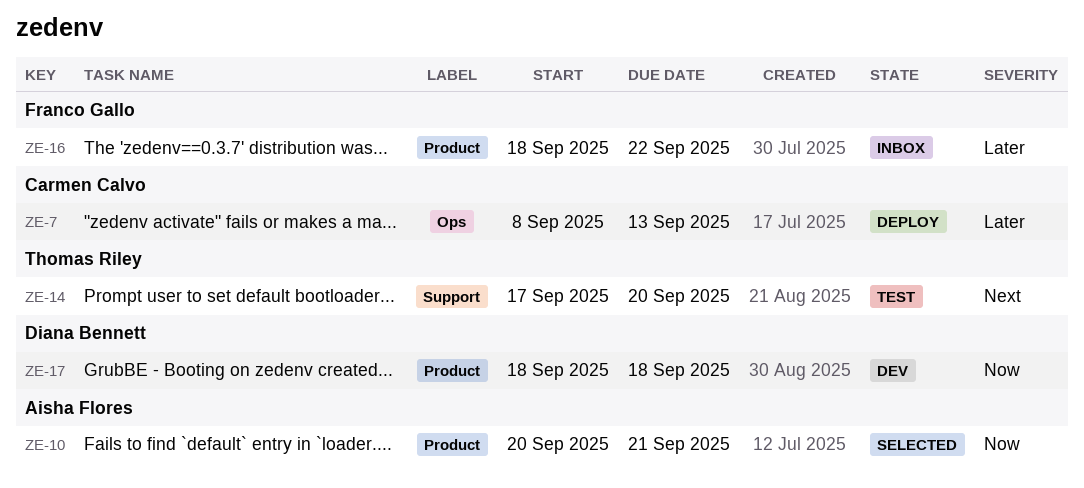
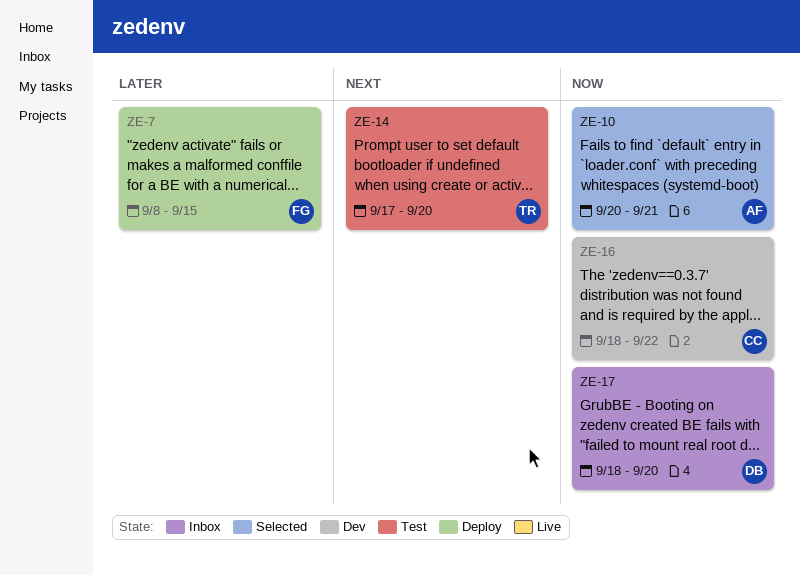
ZE-7, owner: Carmen Calvo -> Franco Gallo
ZE-7, due: Sep 13 -> Sep 15
ZE-16, status: Inbox -> Dev
ZE-16, owner: Franco Gallo -> Carmen Calvo
ZE-16, priority: Later -> Now
ZE-17, status: Dev -> Inbox
ZE-17, due: Sep 18 -> Sep 20

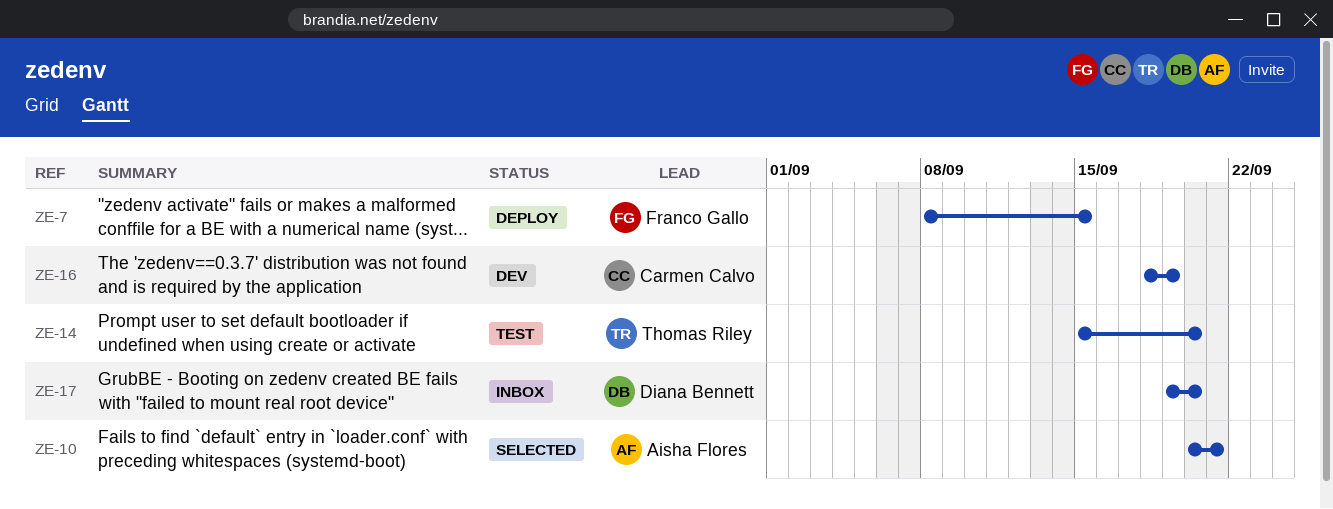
ZE-14, start: Sep 17 -> Sep 15
ZE-16, due: Sep 22 -> Sep 19
ZE-17, start: Sep 18 -> Sep 19

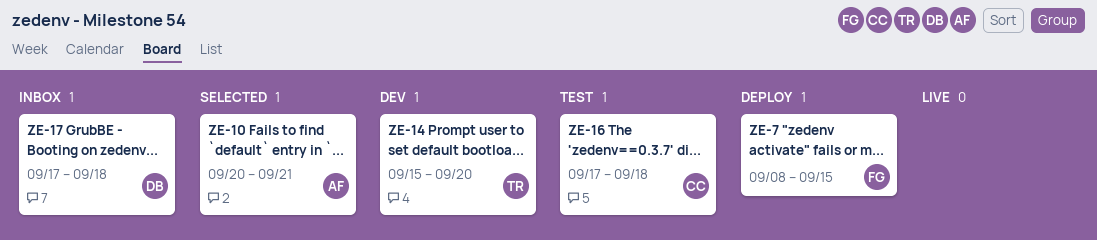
ZE-14, status: Test -> Dev
ZE-16, status: Dev -> Test
ZE-16, start: Sep 18 -> Sep 17
ZE-16, due: Sep 19 -> Sep 18
ZE-17, start: Sep 19 -> Sep 17
ZE-17, due: Sep 20 -> Sep 18

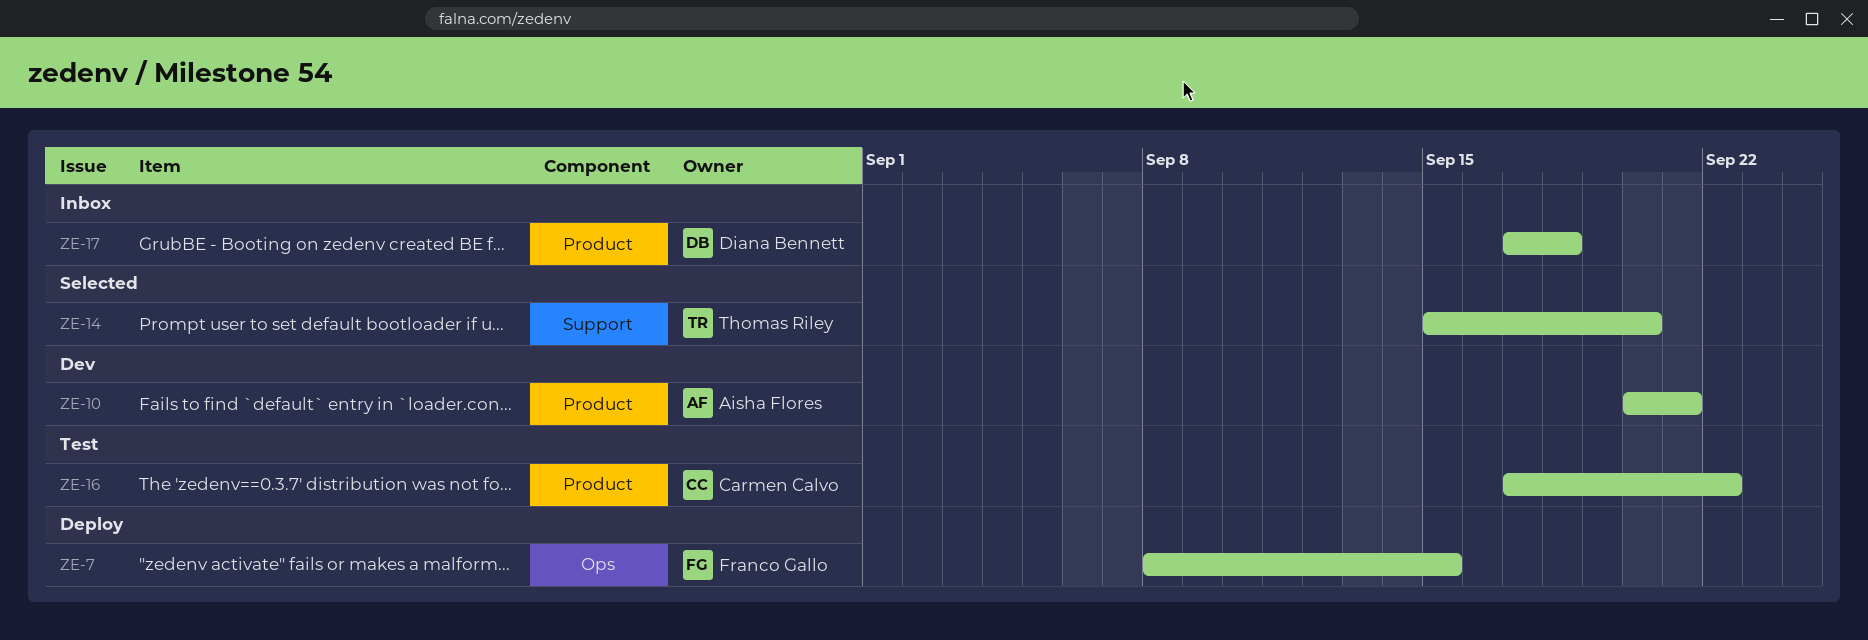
ZE-10, status: Selected -> Dev
ZE-14, status: Dev -> Selected
ZE-16, due: Sep 18 -> Sep 22

